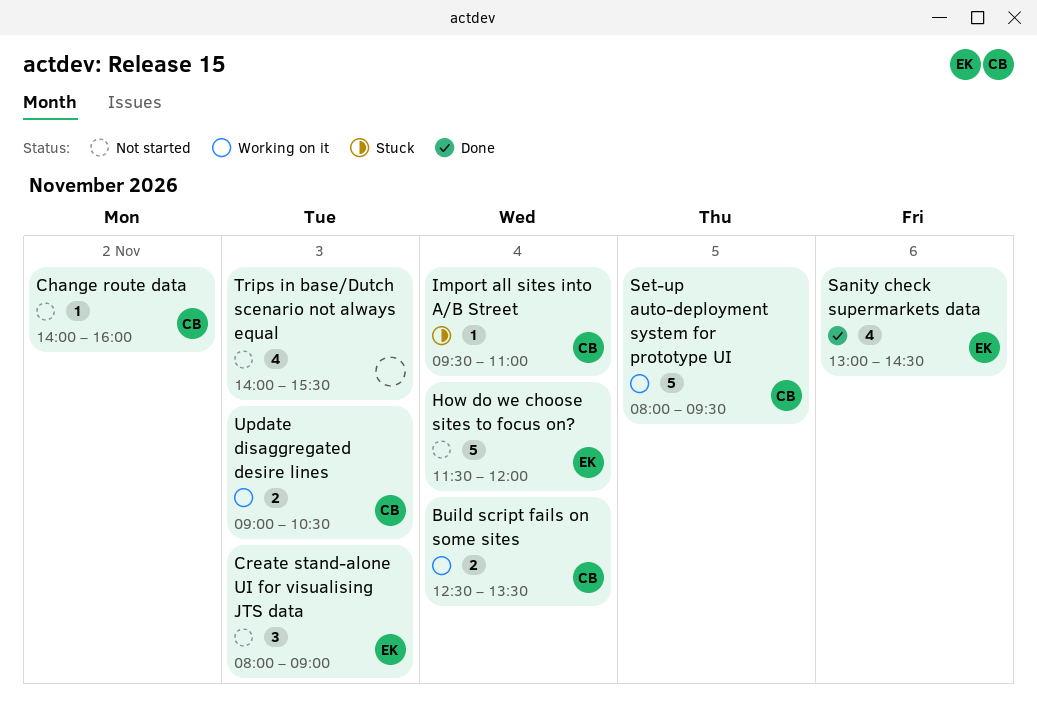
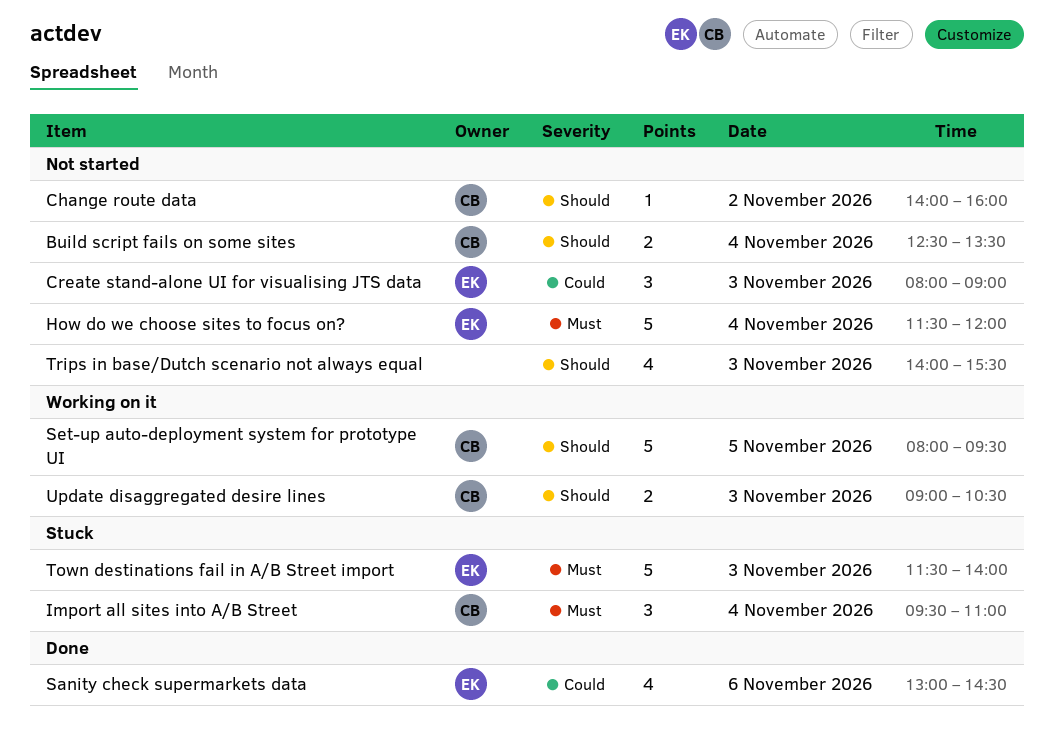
Build script fails on some sites, status: Working on it -> Not started
Import all sites into A/B Street, estimate: 1 -> 3
Town destinations fail in A/B Street import: none -> present

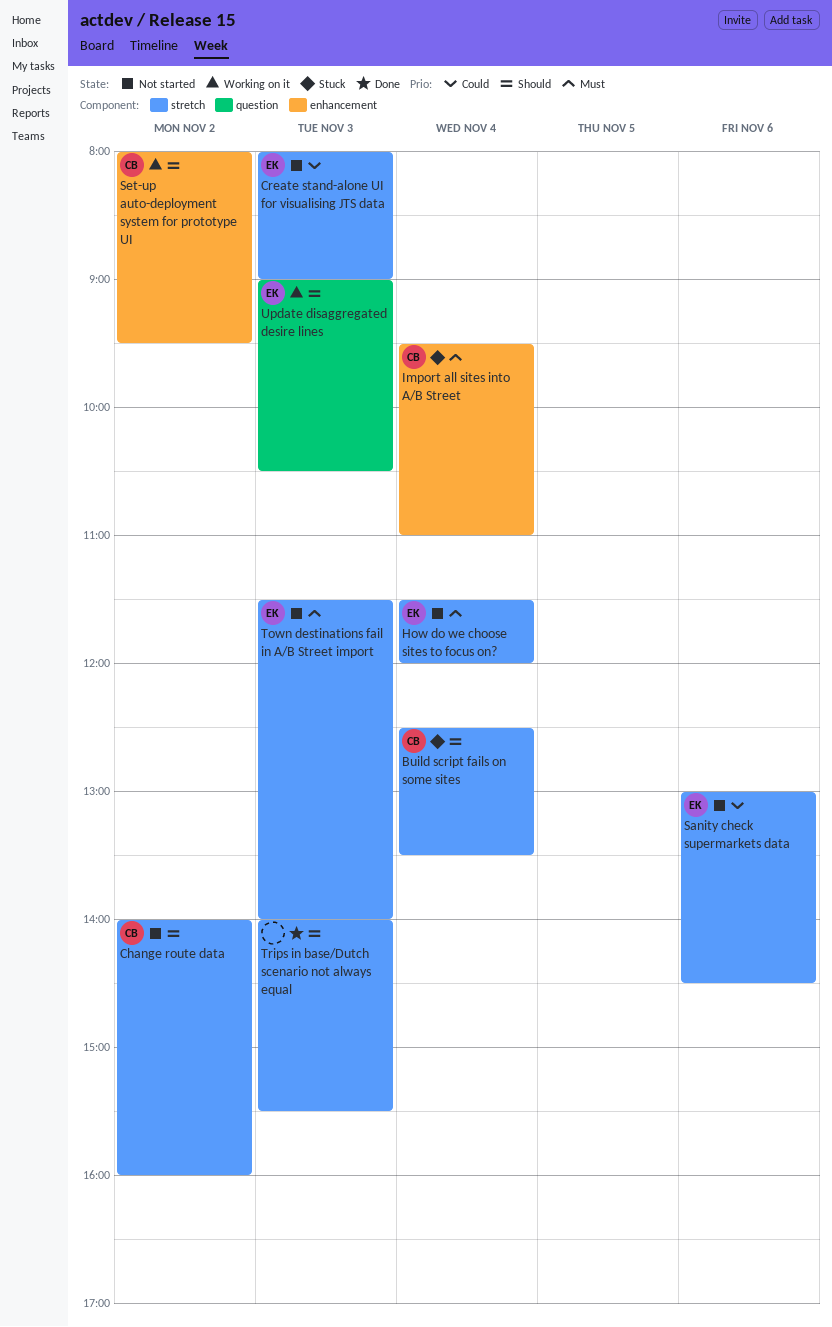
Build script fails on some sites, status: Not started -> Stuck
Sanity check supermarkets data, status: Done -> Not started
Set-up auto-deployment system for prototype UI, day: Nov 5 -> Nov 2
Town destinations fail in A/B Street import, status: Stuck -> Not started
Trips in base/Dutch scenario not always equal, status: Not started -> Done
Update disaggregated desire lines, owner: CB -> EK

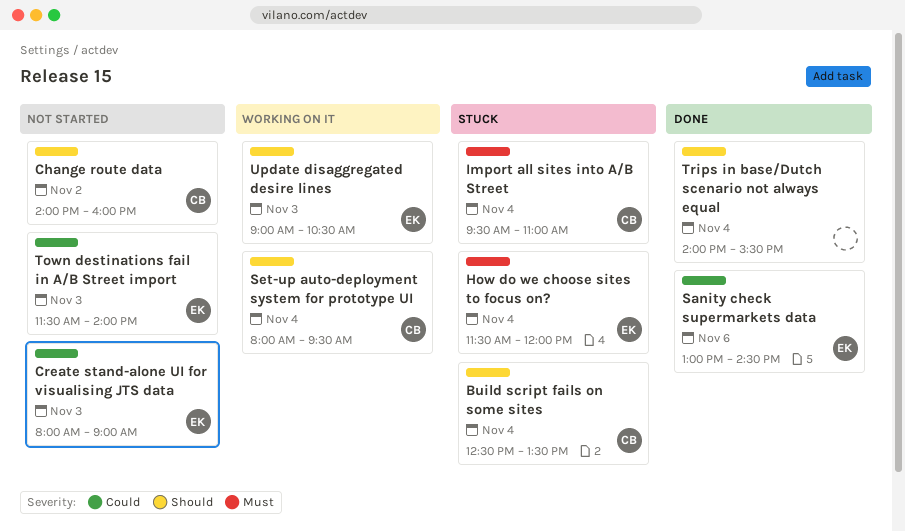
How do we choose sites to focus on?, status: Not started -> Stuck
Sanity check supermarkets data, status: Not started -> Done
Set-up auto-deployment system for prototype UI, day: Nov 2 -> Nov 4
Town destinations fail in A/B Street import, priority: Must -> Could
Trips in base/Dutch scenario not always equal, day: Nov 3 -> Nov 4

